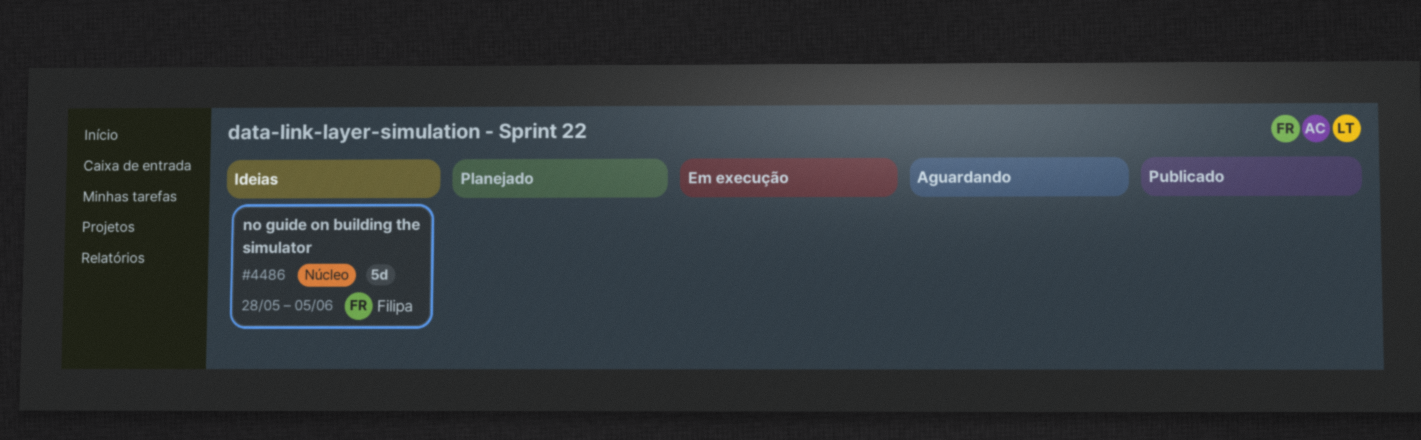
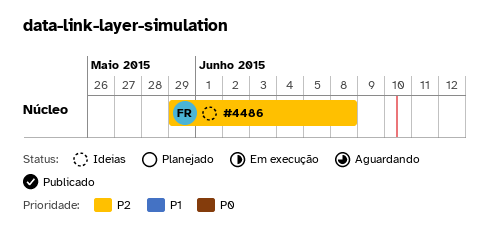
#4486, start: May 28 -> May 29
#4486, due: Jun 5 -> Jun 8

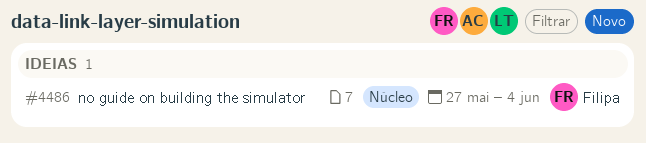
#4486, start: May 29 -> May 27
#4486, due: Jun 8 -> Jun 4

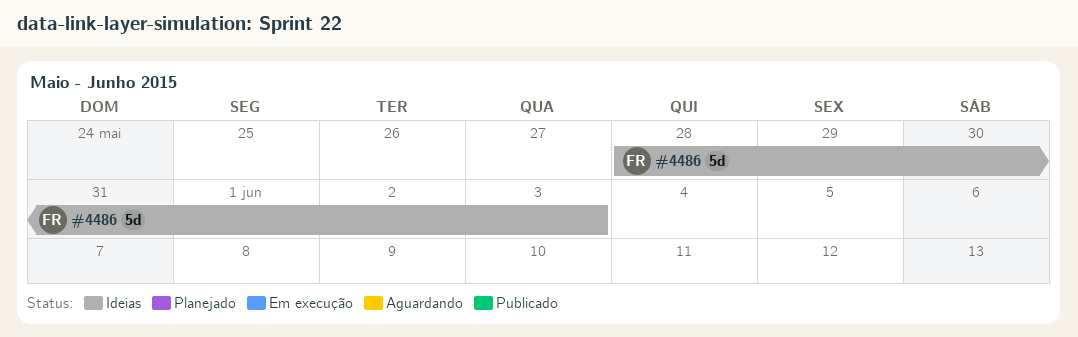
#4486, start: May 27 -> May 28
#4486, due: Jun 4 -> Jun 3

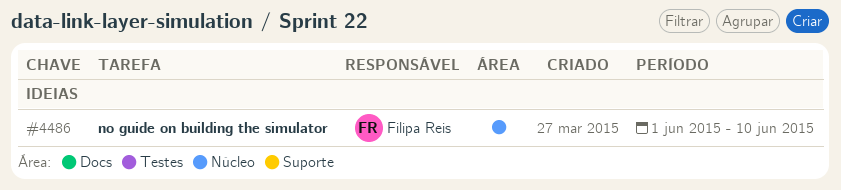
#4486, start: May 28 -> Jun 1
#4486, due: Jun 3 -> Jun 10

